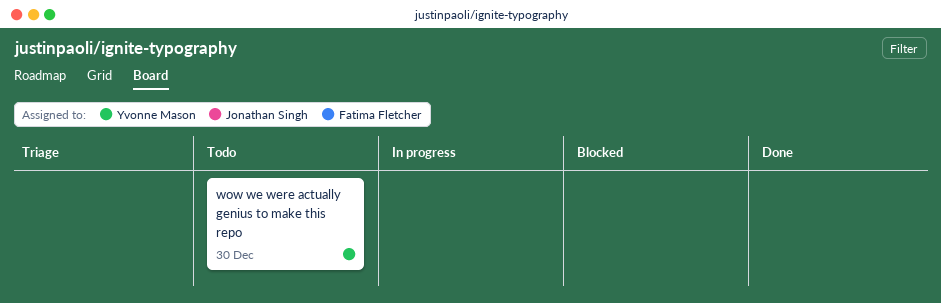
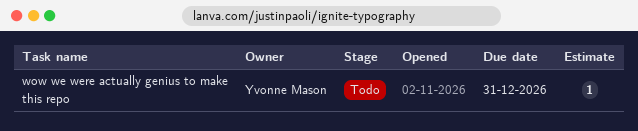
wow we were actually genius to make this repo, due: Dec 30 -> Dec 31

